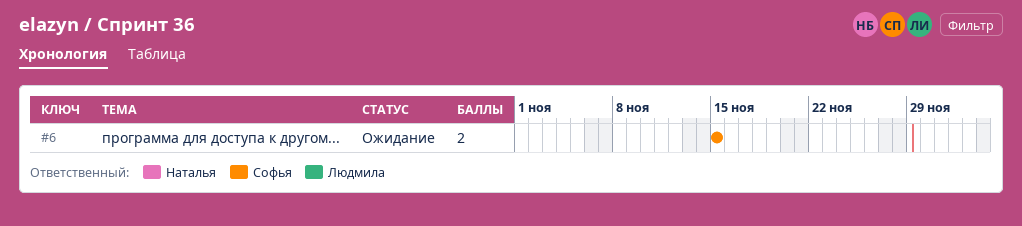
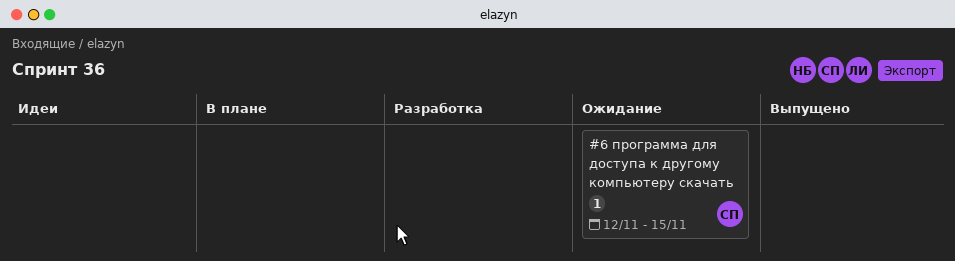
#6, estimate: 2 -> 1
#6, start: Nov 15 -> Nov 12

